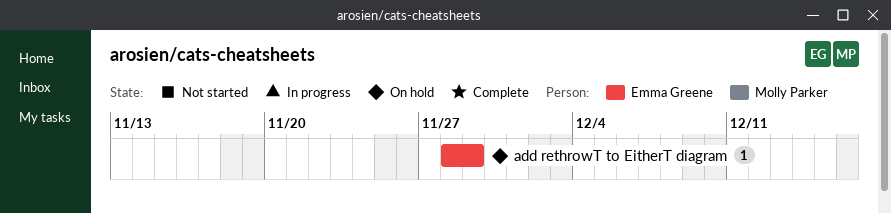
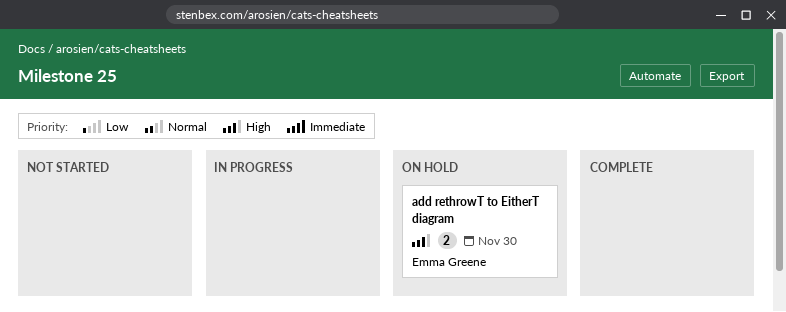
add rethrowT to EitherT diagram, estimate: 1 -> 2
add rethrowT to EitherT diagram, due: Nov 29 -> Nov 30

